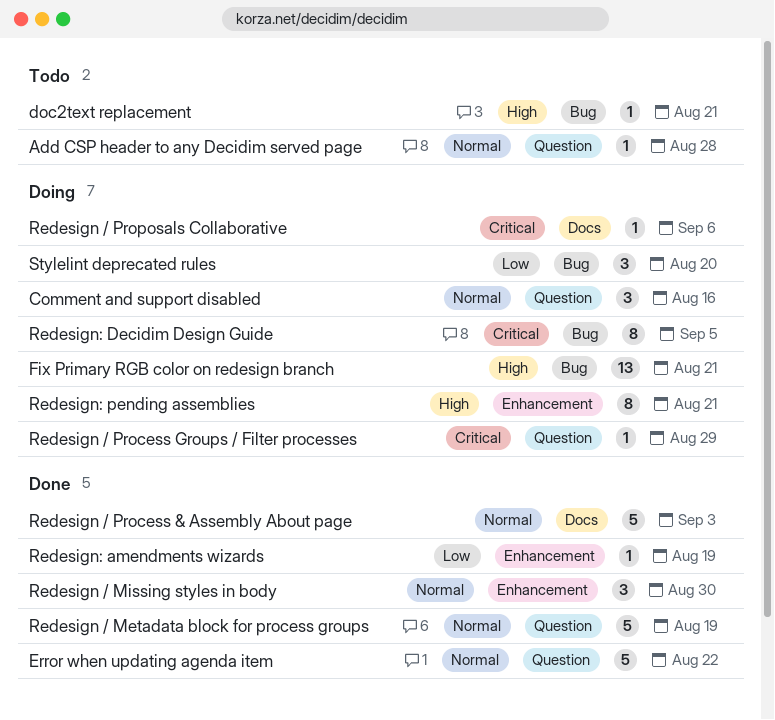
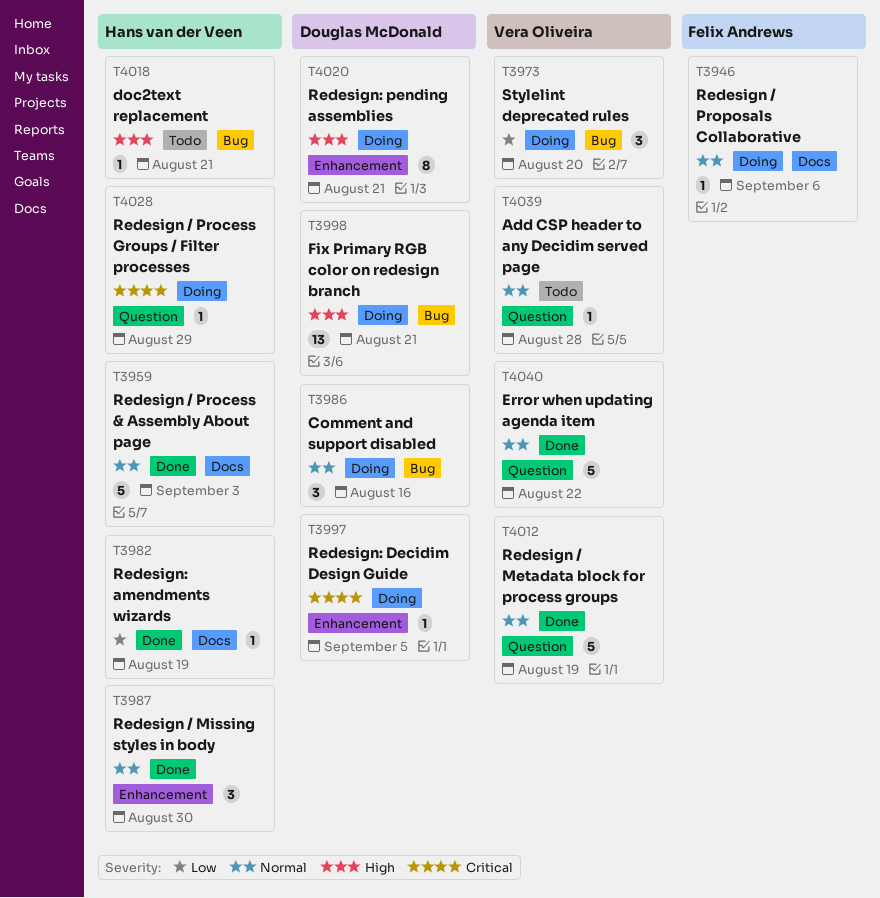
Comment and support disabled, label: Question -> Bug
Redesign / Proposals Collaborative, priority: Critical -> Normal
Redesign: amendments wizards, label: Enhancement -> Docs
Redesign: Decidim Design Guide, label: Bug -> Enhancement
Redesign: Decidim Design Guide, estimate: 8 -> 1

